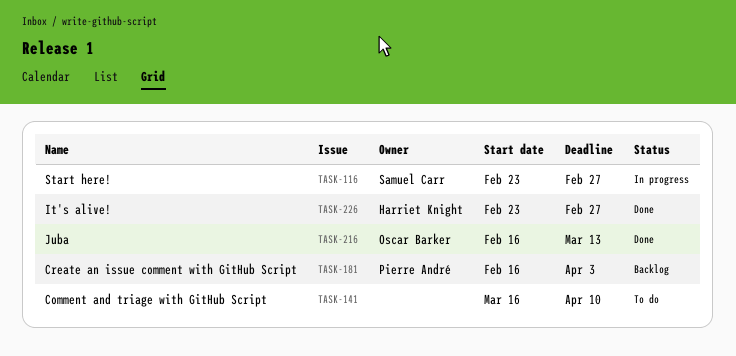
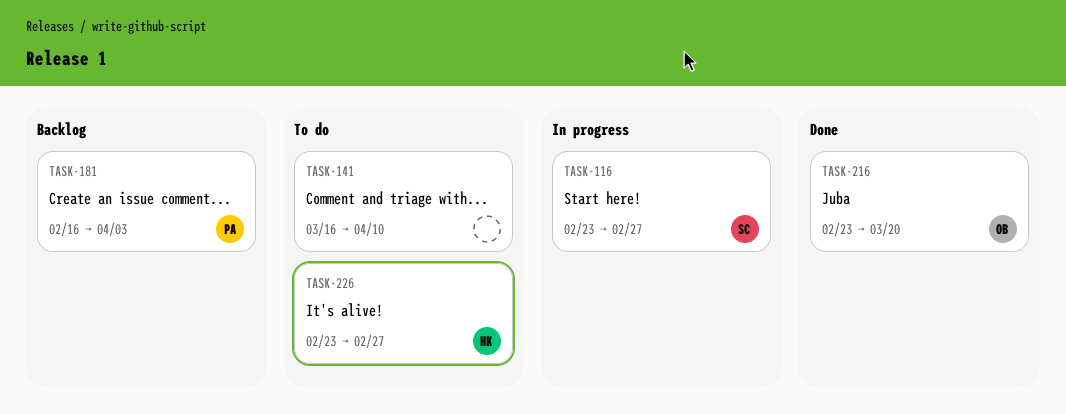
TASK-216, start: Feb 16 -> Feb 23
TASK-216, due: Mar 13 -> Mar 20
TASK-226, status: Done -> To do

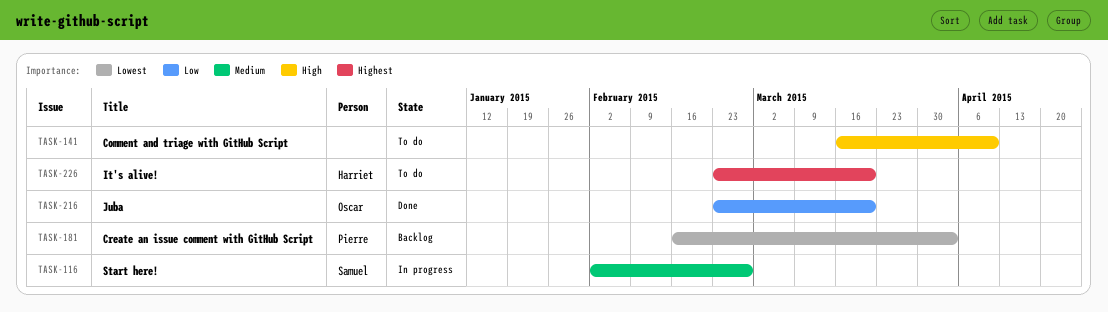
TASK-116, start: Feb 23 -> Feb 2
TASK-226, due: Feb 27 -> Mar 20

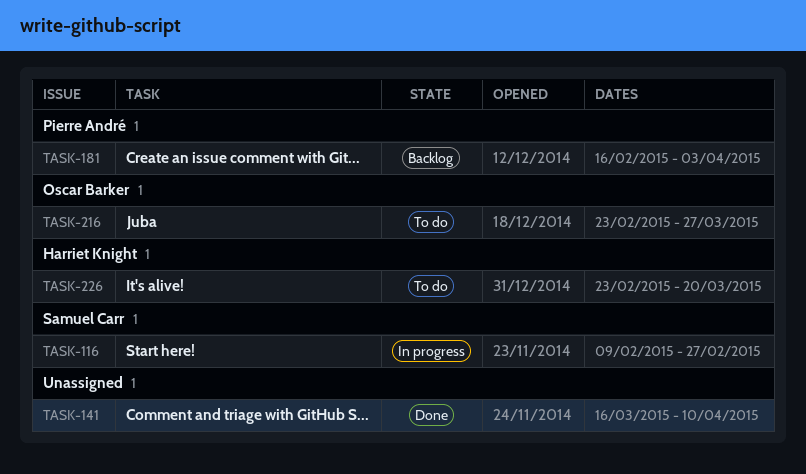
TASK-116, start: Feb 2 -> Feb 9
TASK-141, status: To do -> Done
TASK-216, status: Done -> To do
TASK-216, due: Mar 20 -> Mar 27

